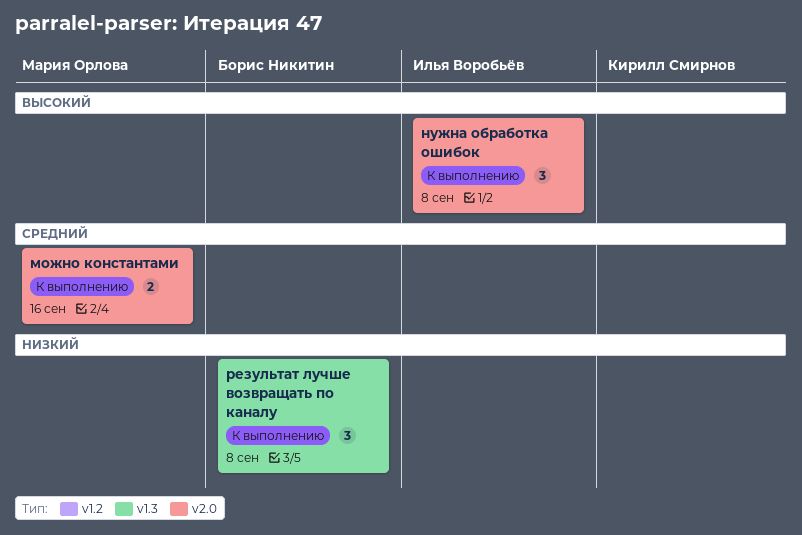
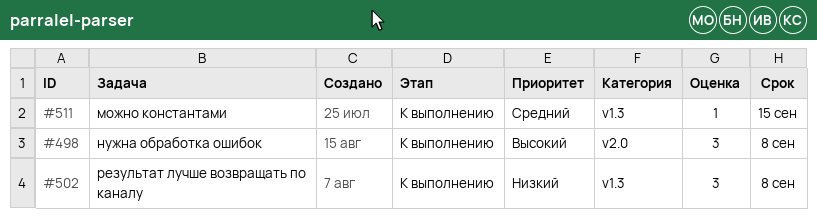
можно константами, label: v2.0 -> v1.3
можно константами, estimate: 2 -> 1
можно константами, due: Sep 16 -> Sep 15

